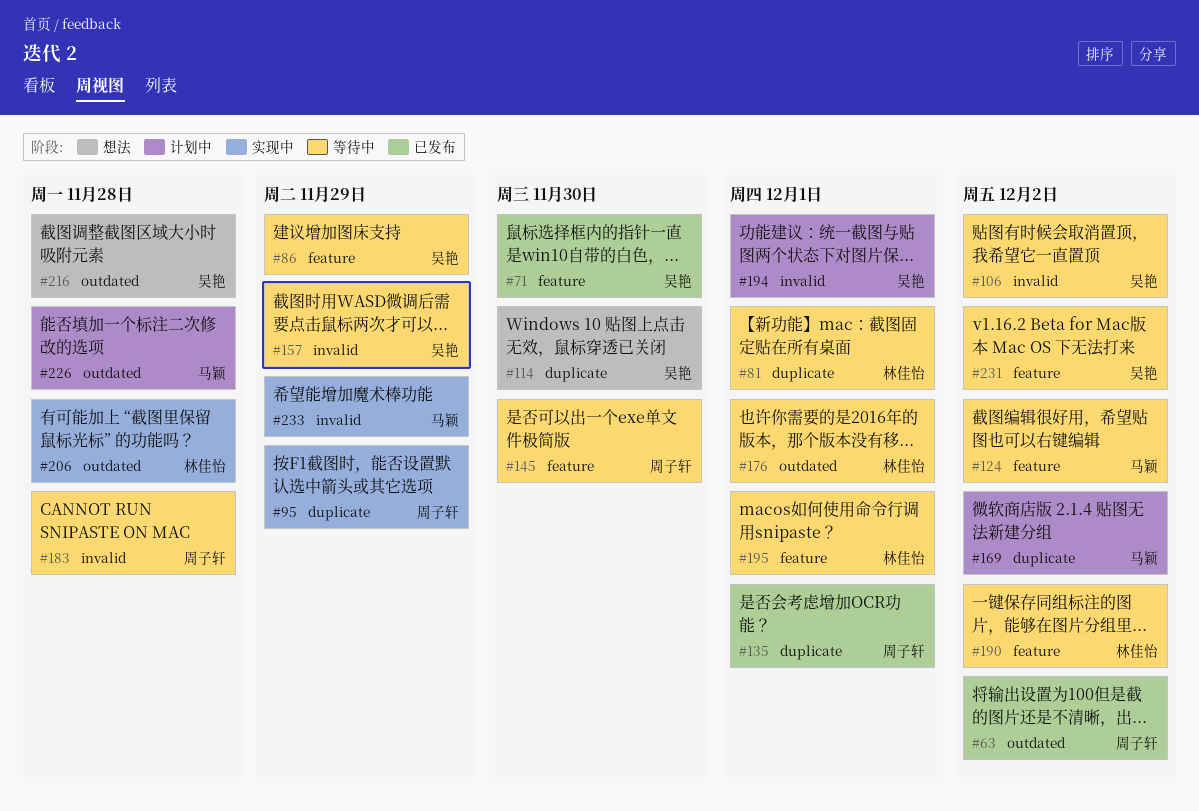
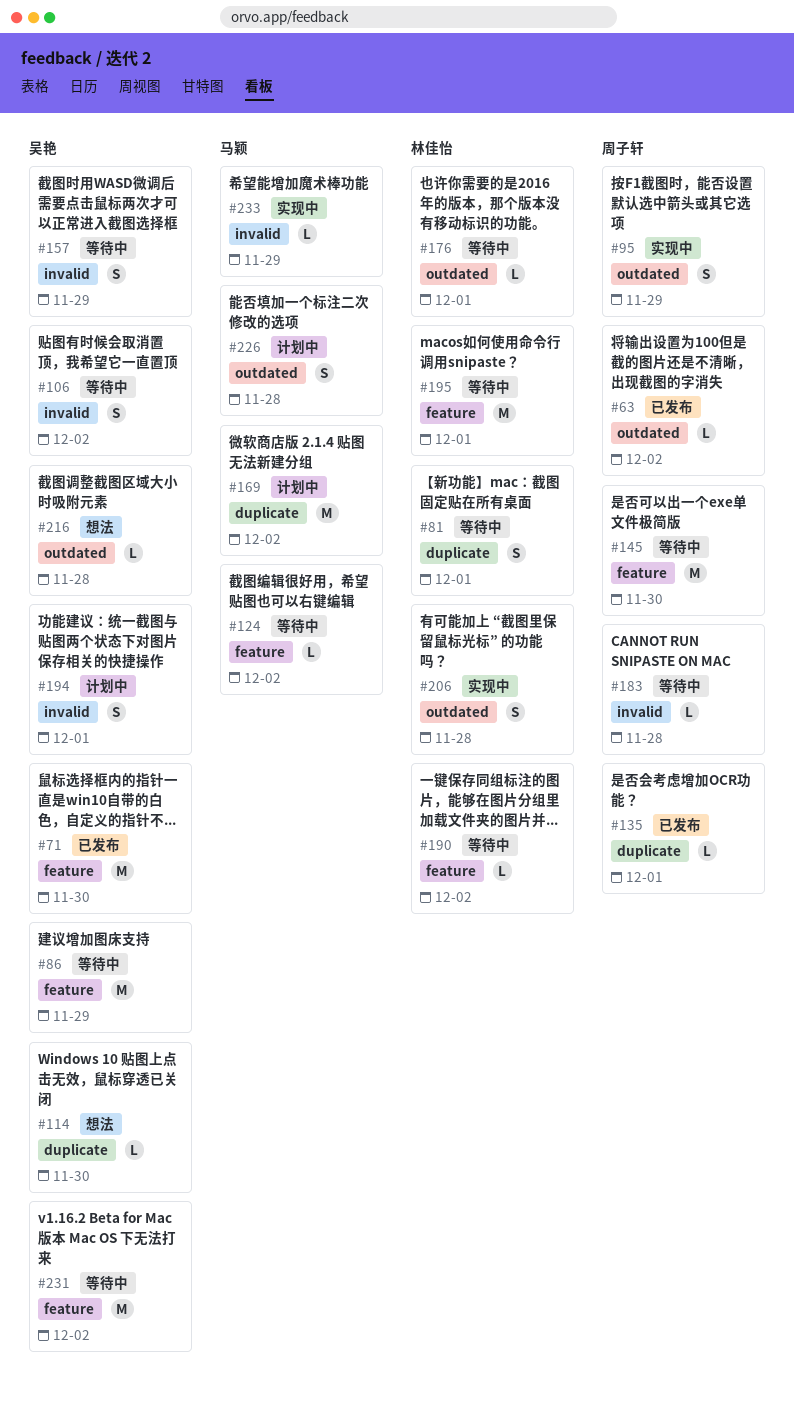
#95, label: duplicate -> outdated

